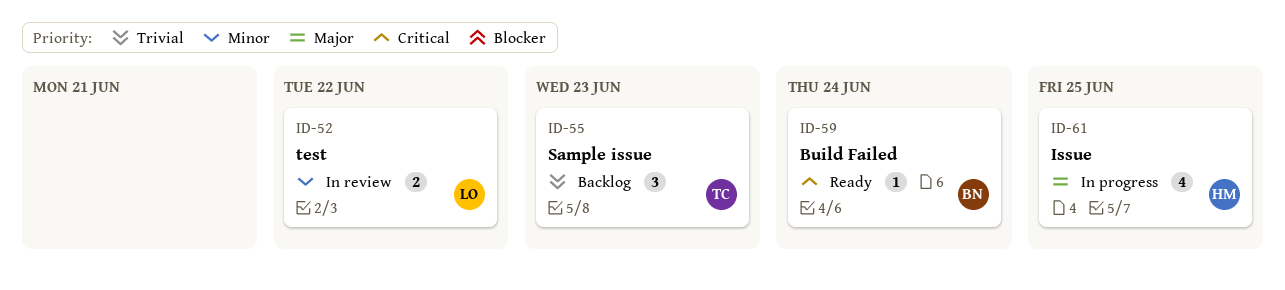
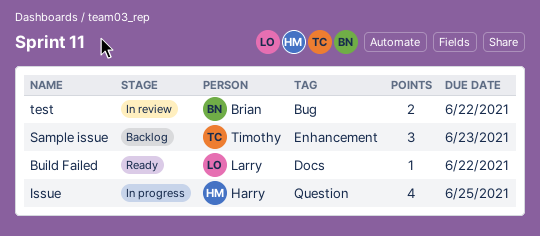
Build Failed, owner: Brian -> Larry
Build Failed, due: Jun 24 -> Jun 22
test, owner: Larry -> Brian

